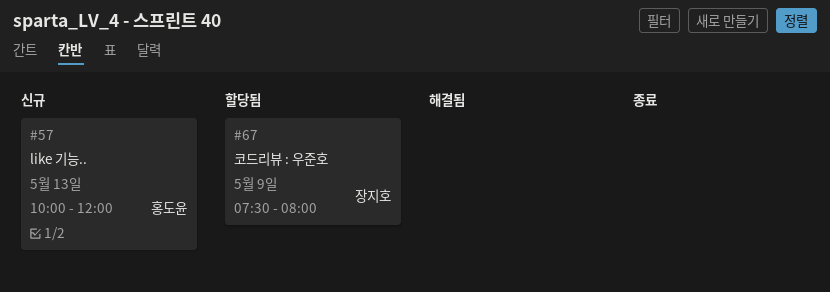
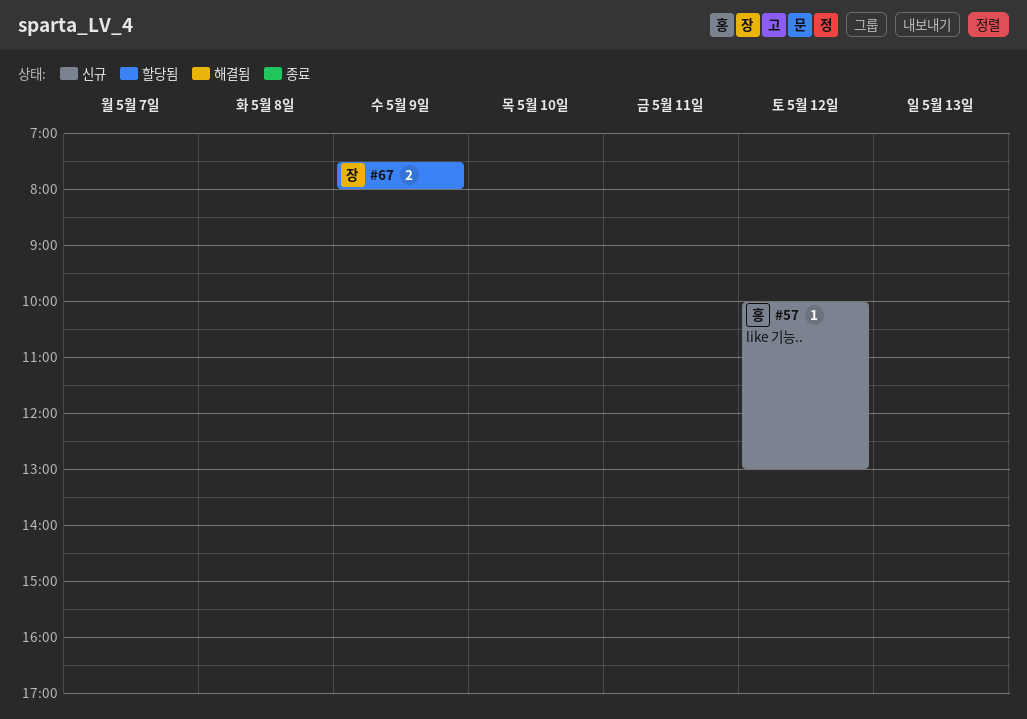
#57, day: May 13 -> May 12
#57, ends: 12:00 -> 13:00

